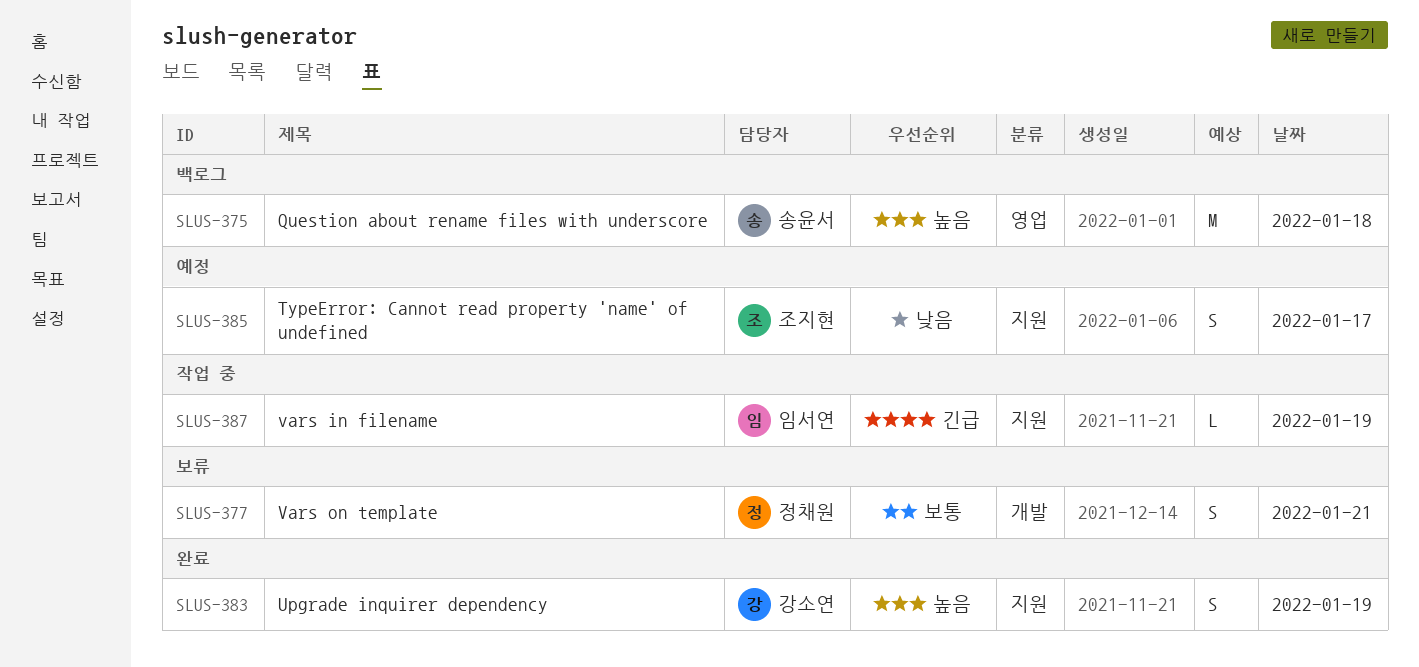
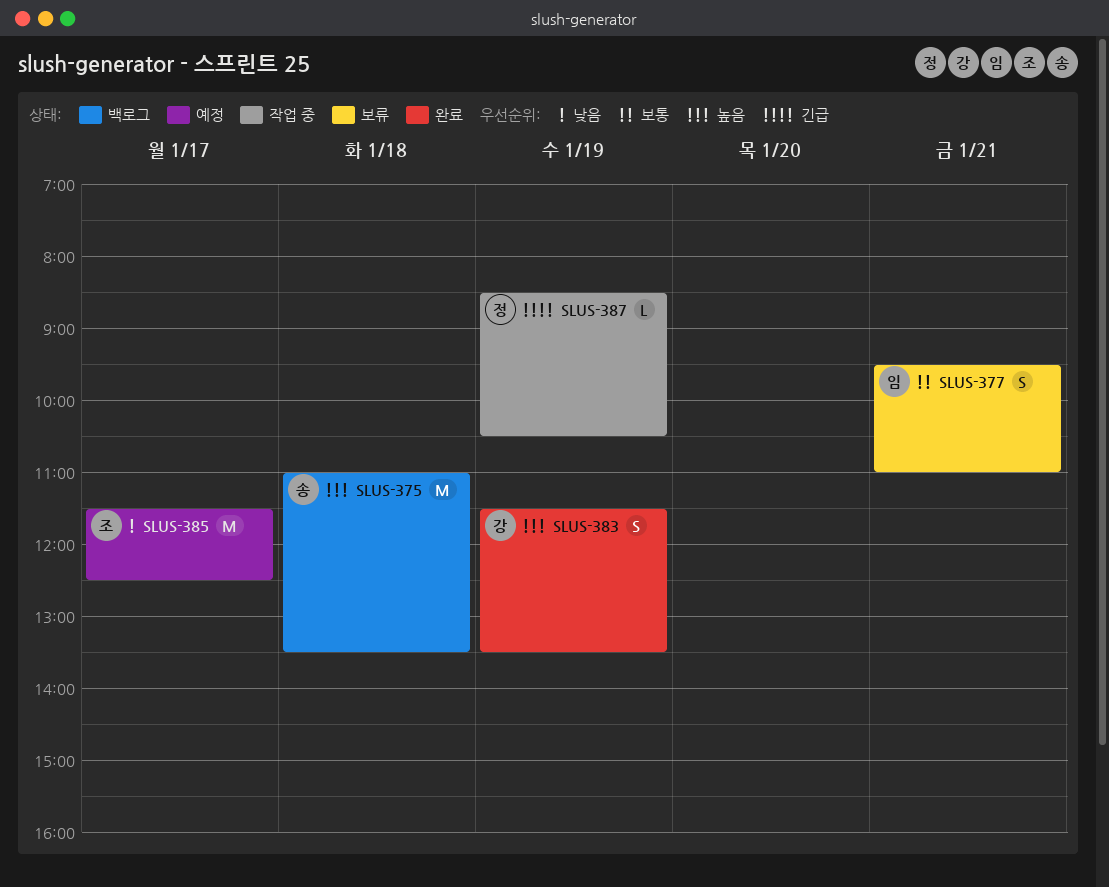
SLUS-377, owner: 정채원 -> 임서연
SLUS-385, estimate: S -> M
SLUS-387, owner: 임서연 -> 정채원

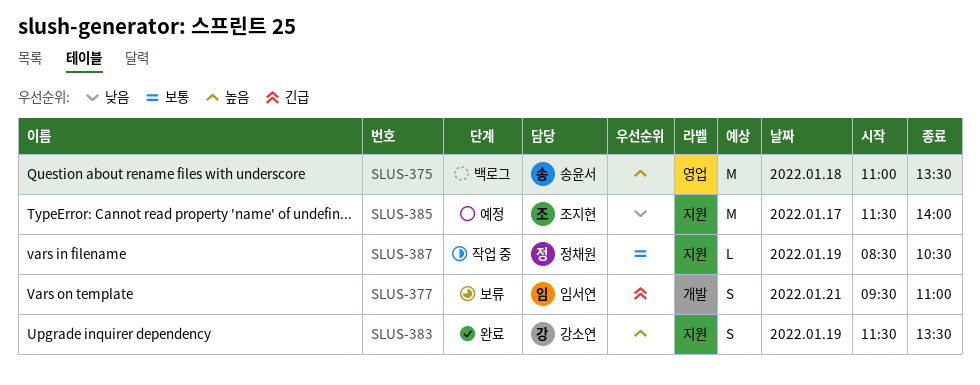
SLUS-377, priority: 보통 -> 긴급
SLUS-385, ends: 12:30 -> 14:00
SLUS-387, priority: 긴급 -> 보통

